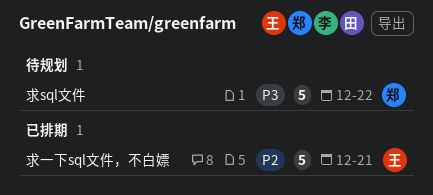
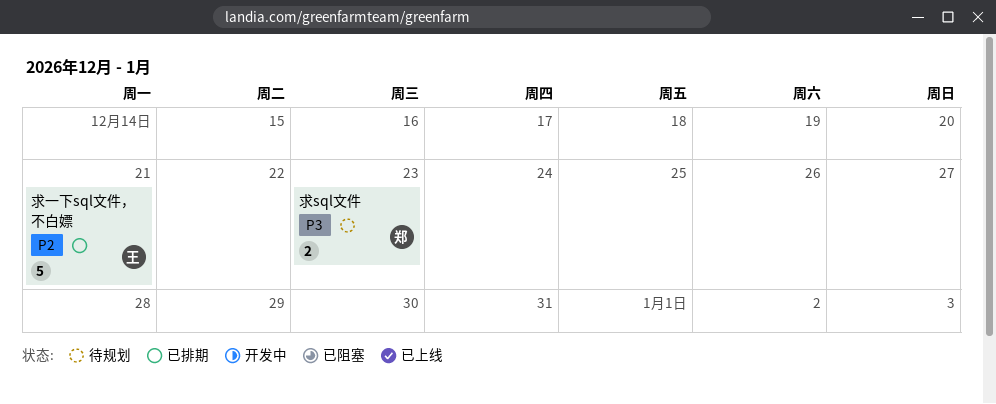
求sql文件, estimate: 5 -> 2
求sql文件, due: Dec 22 -> Dec 23

